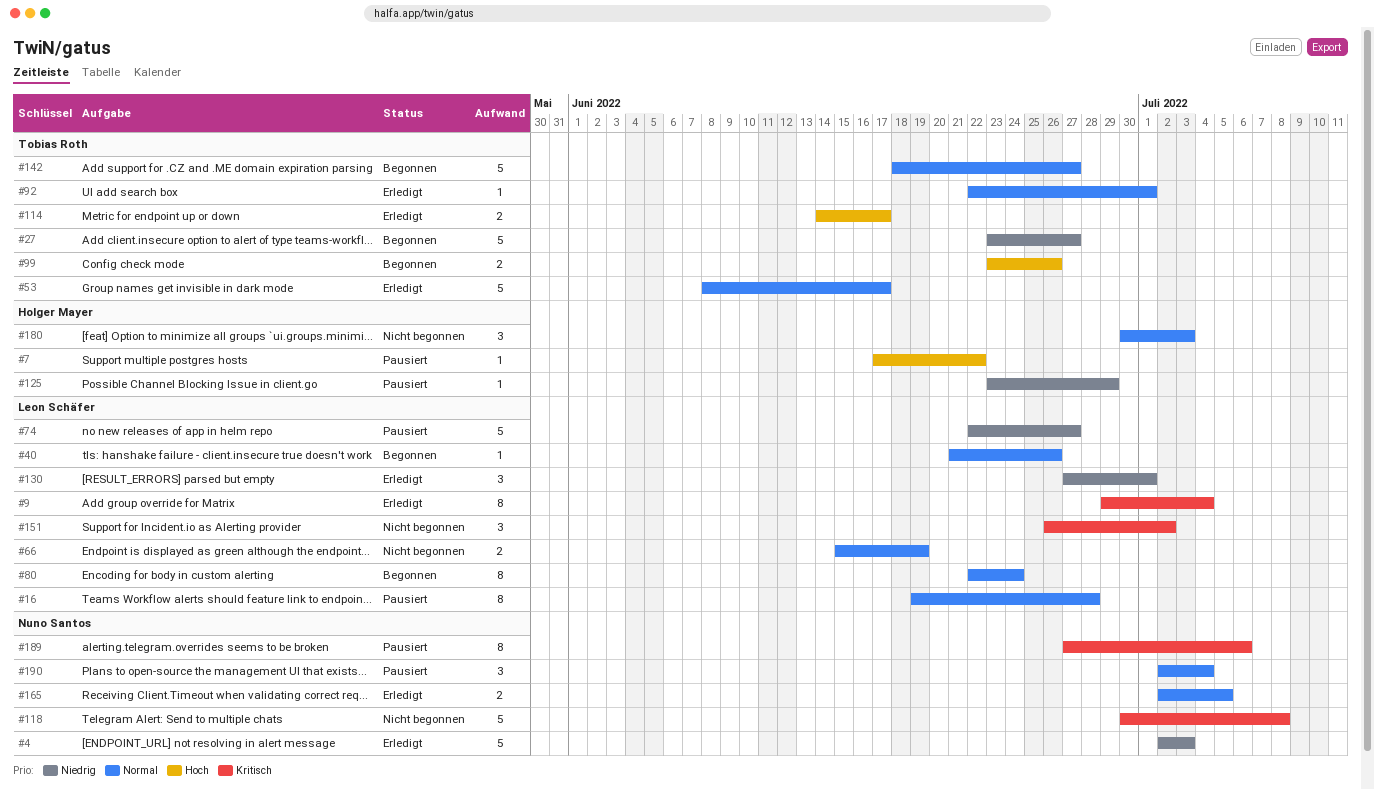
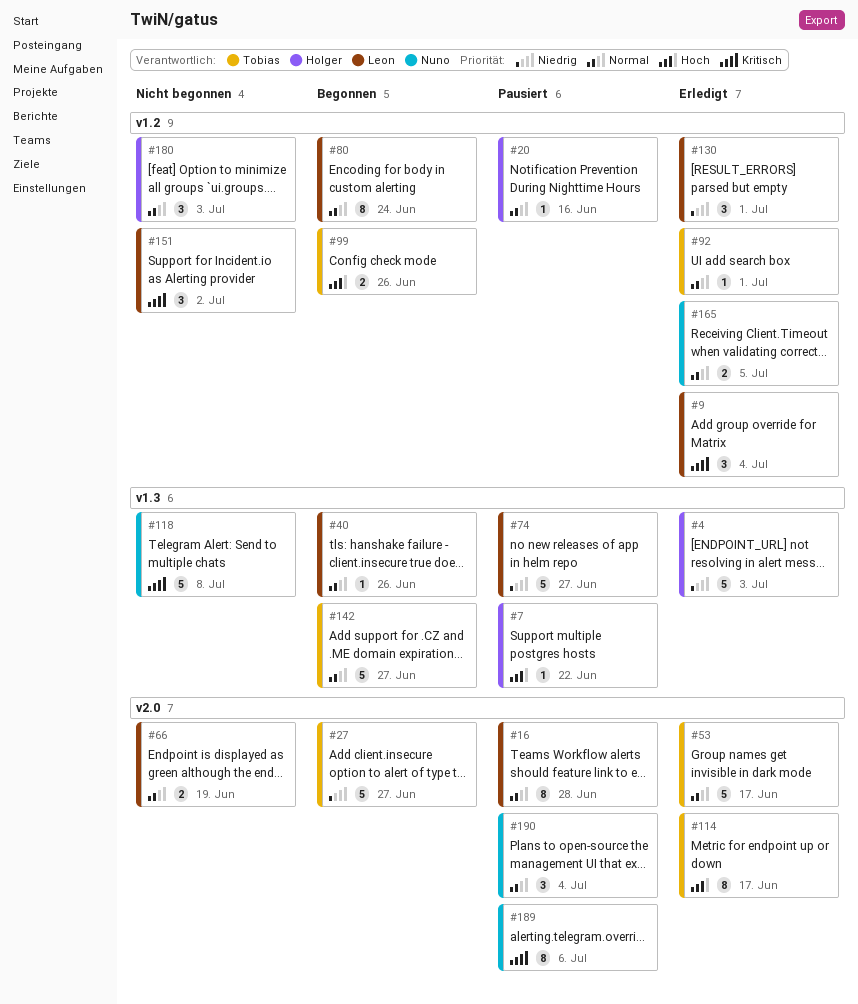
#4, owner: Nuno Santos -> Holger Mayer
#9, estimate: 8 -> 3
#20: none -> present
#114, estimate: 2 -> 8
#125: present -> none

